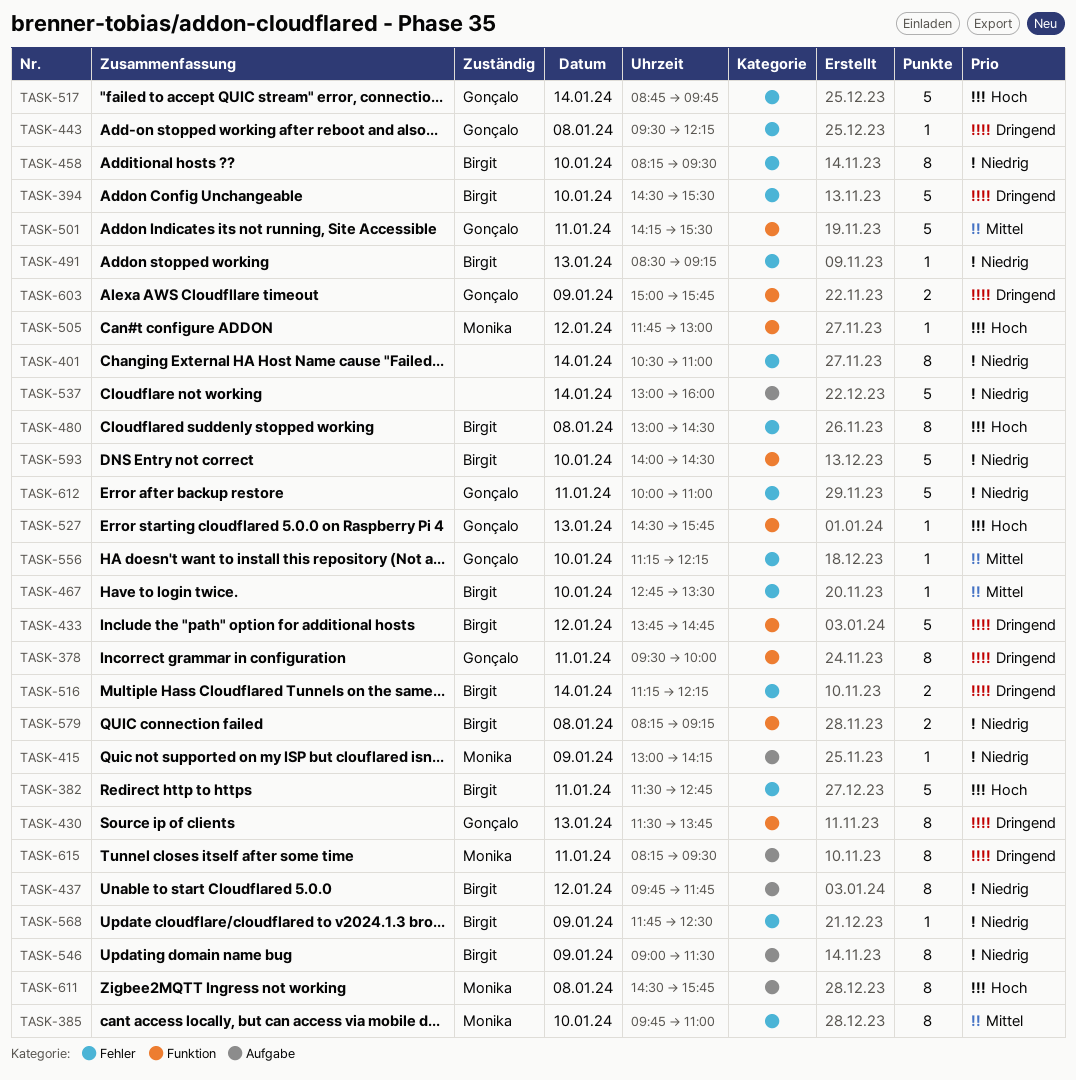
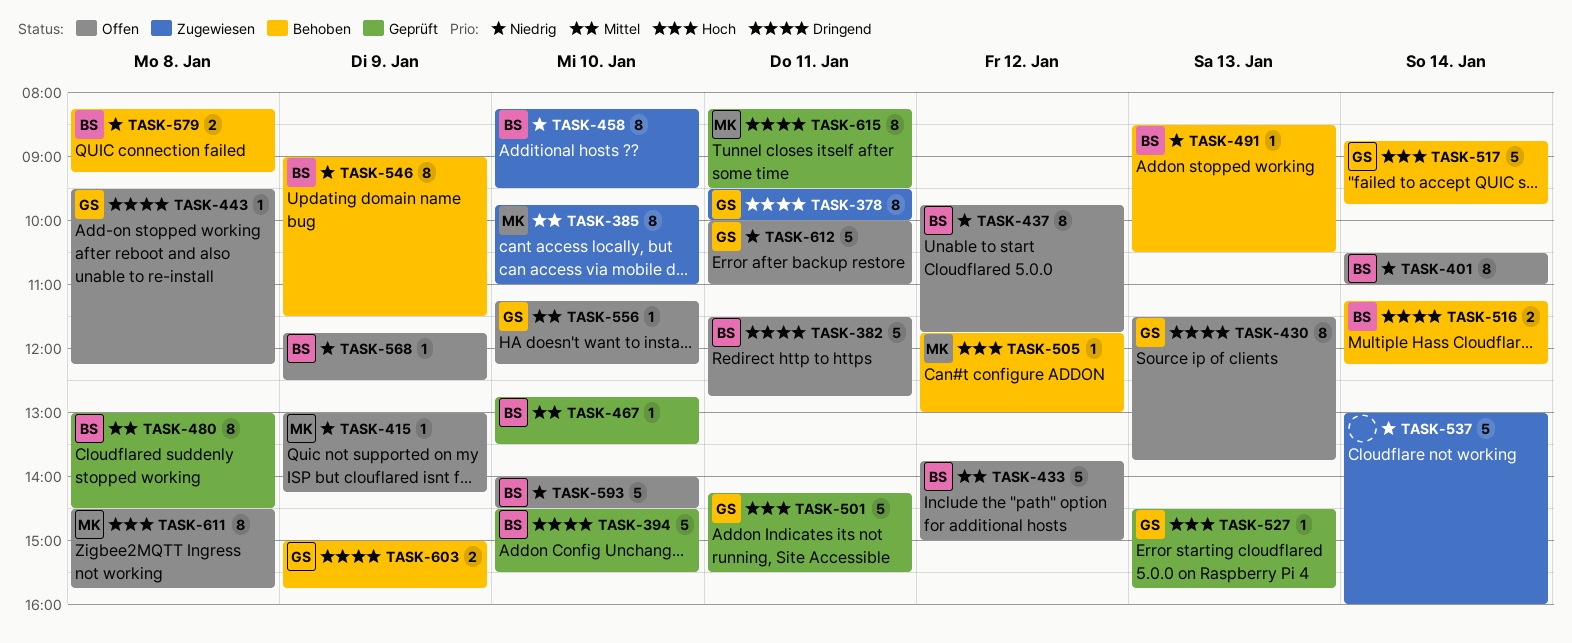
TASK-382, priority: Hoch -> Dringend
TASK-401, owner: none -> Birgit
TASK-433, priority: Dringend -> Mittel
TASK-433, ends: 14:45 -> 15:00
TASK-480, priority: Hoch -> Mittel
TASK-491, ends: 09:15 -> 10:30
TASK-501, priority: Mittel -> Hoch

